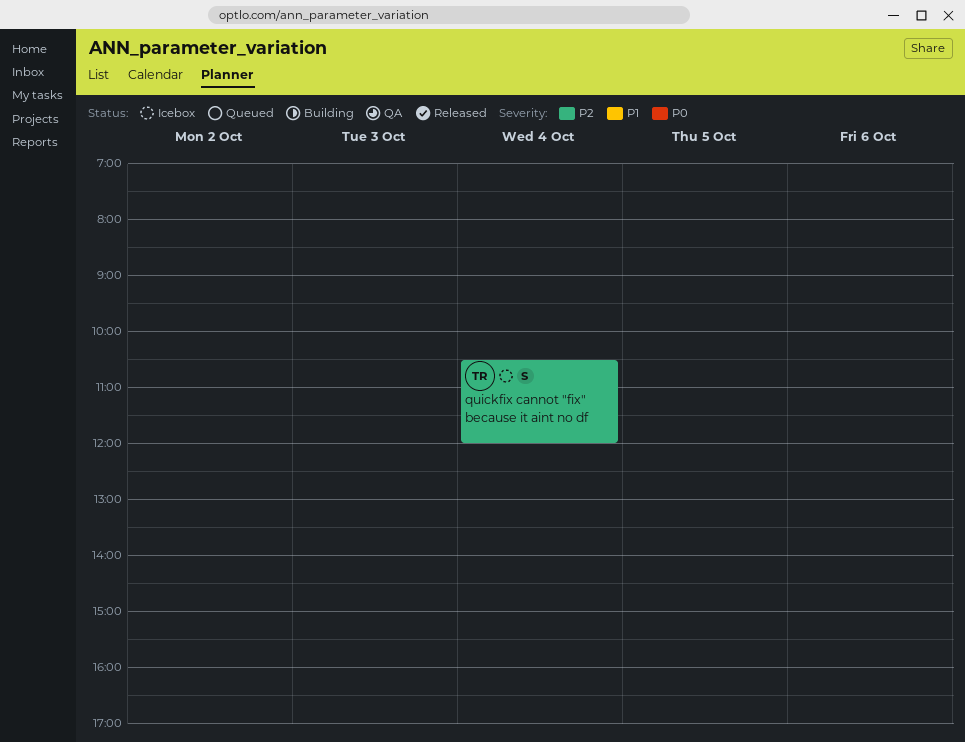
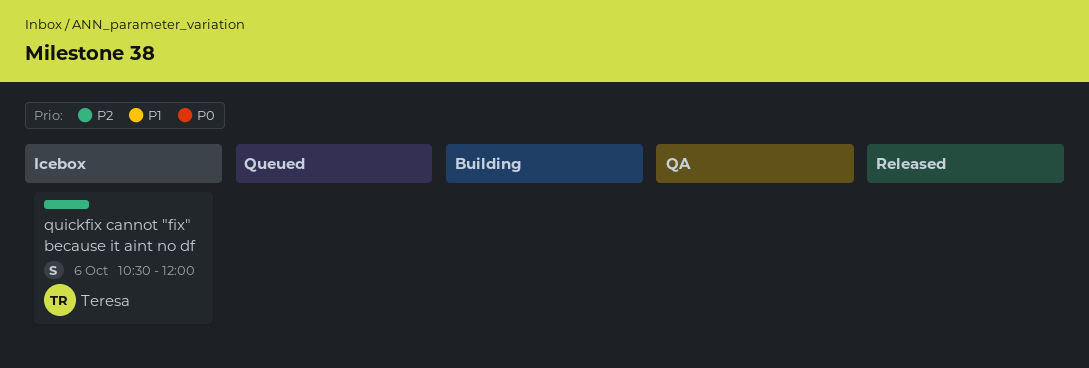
quickfix cannot "fix" because it aint no df, day: Oct 4 -> Oct 6

